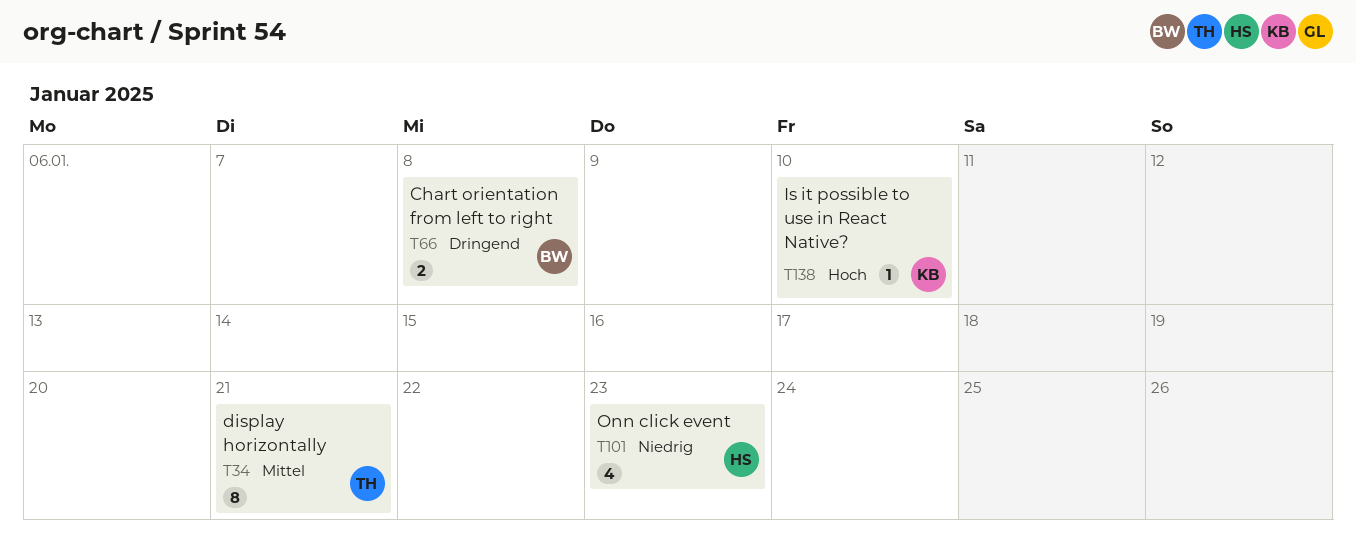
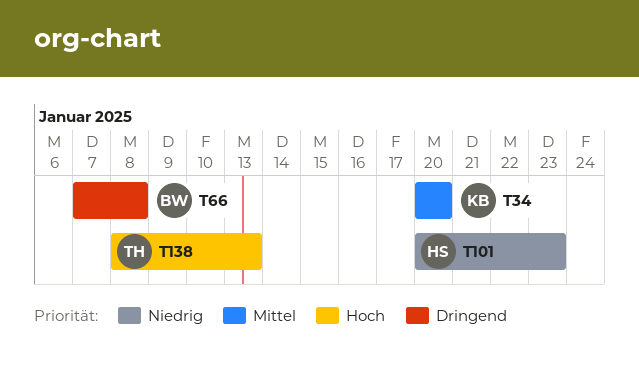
T34, owner: TH -> KB
T34, due: Jan 21 -> Jan 20
T138, owner: KB -> TH
T138, due: Jan 10 -> Jan 13

